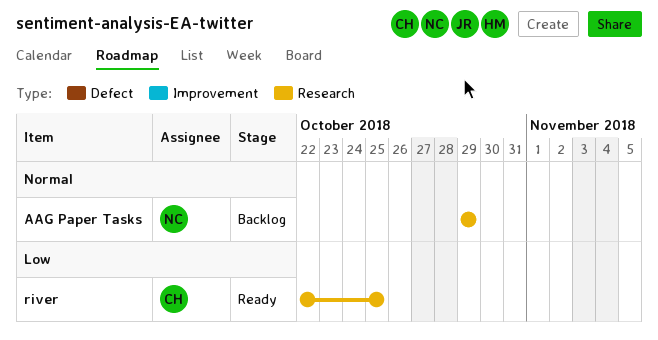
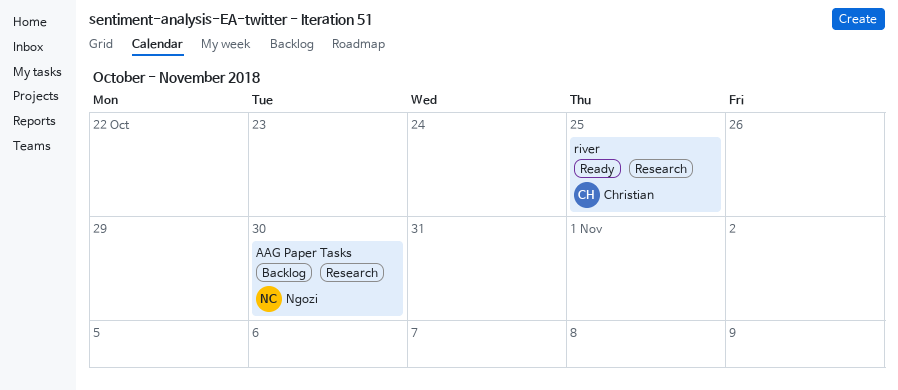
AAG Paper Tasks, due: Oct 29 -> Oct 30

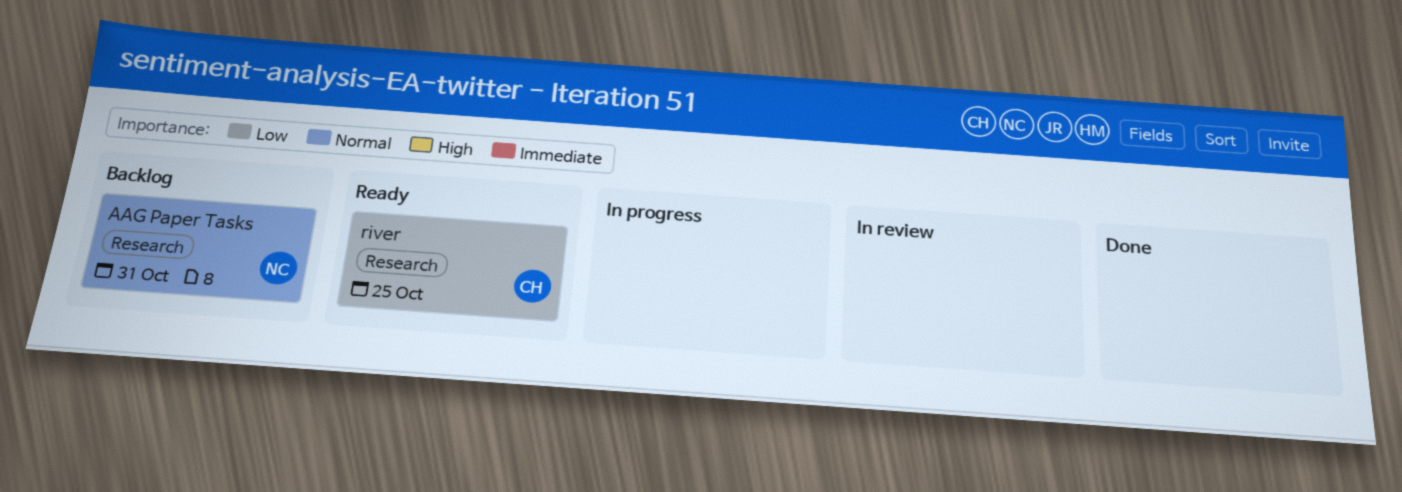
AAG Paper Tasks, due: Oct 30 -> Oct 31

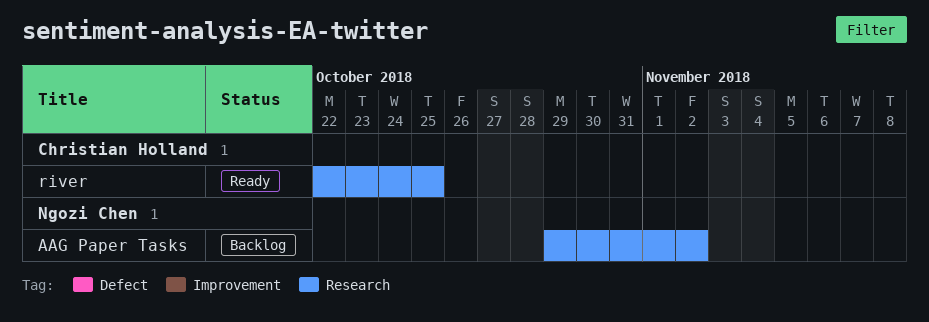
AAG Paper Tasks, due: Oct 31 -> Nov 2

